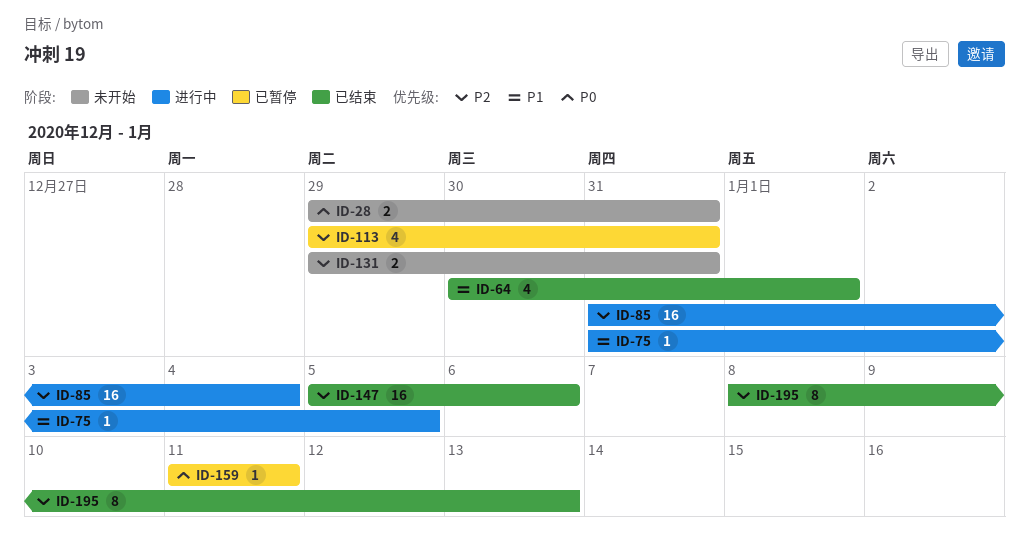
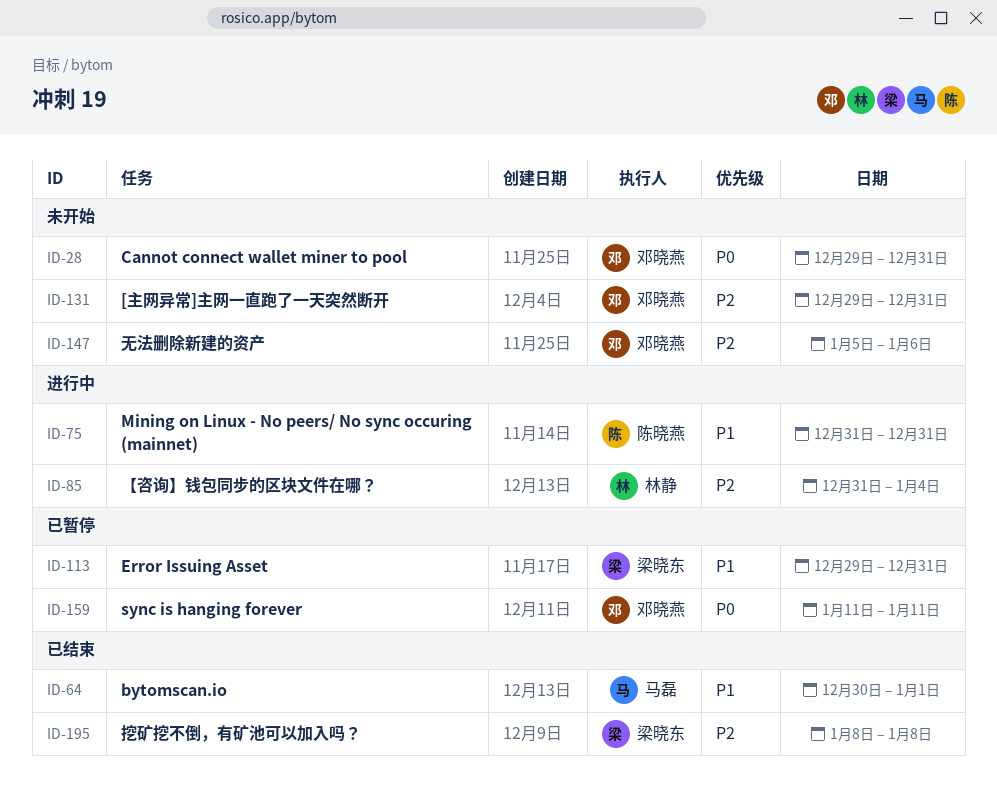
ID-75, due: Jan 5 -> Dec 31
ID-113, priority: P2 -> P1
ID-147, status: 已结束 -> 未开始
ID-195, due: Jan 13 -> Jan 8

